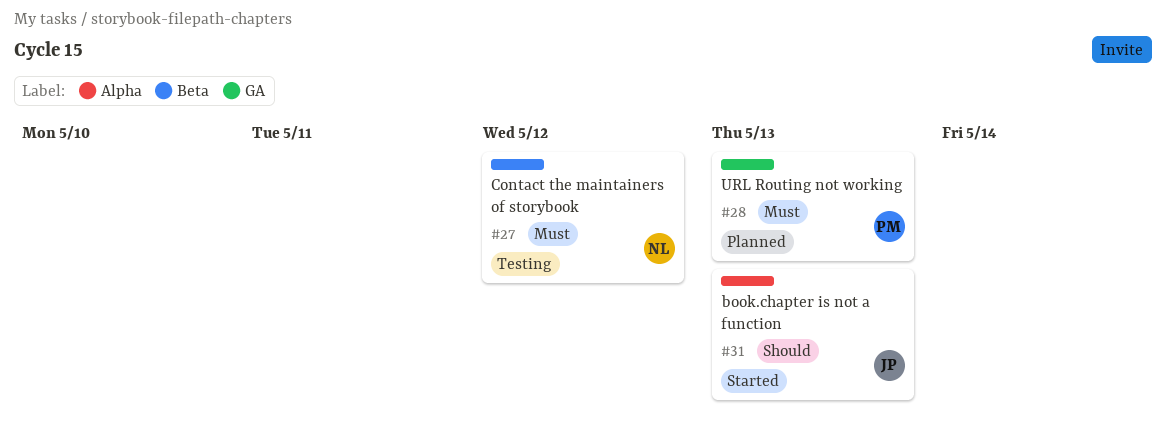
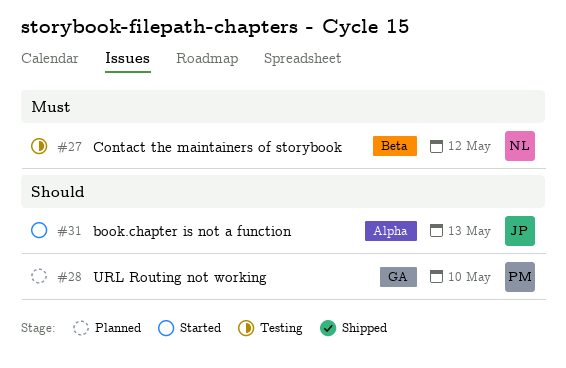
#28, priority: Must -> Should
#28, due: May 13 -> May 10

